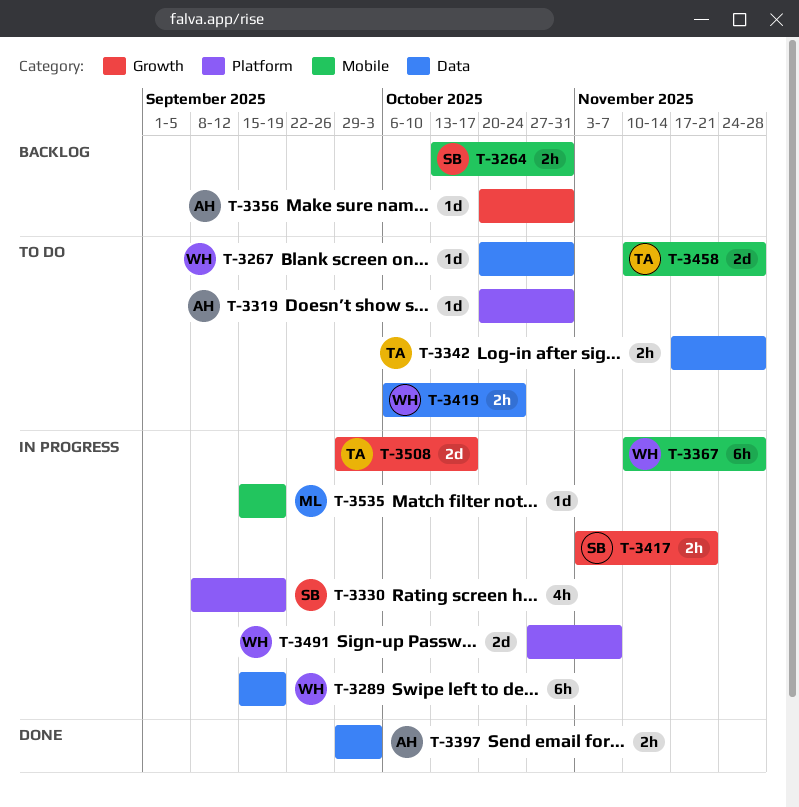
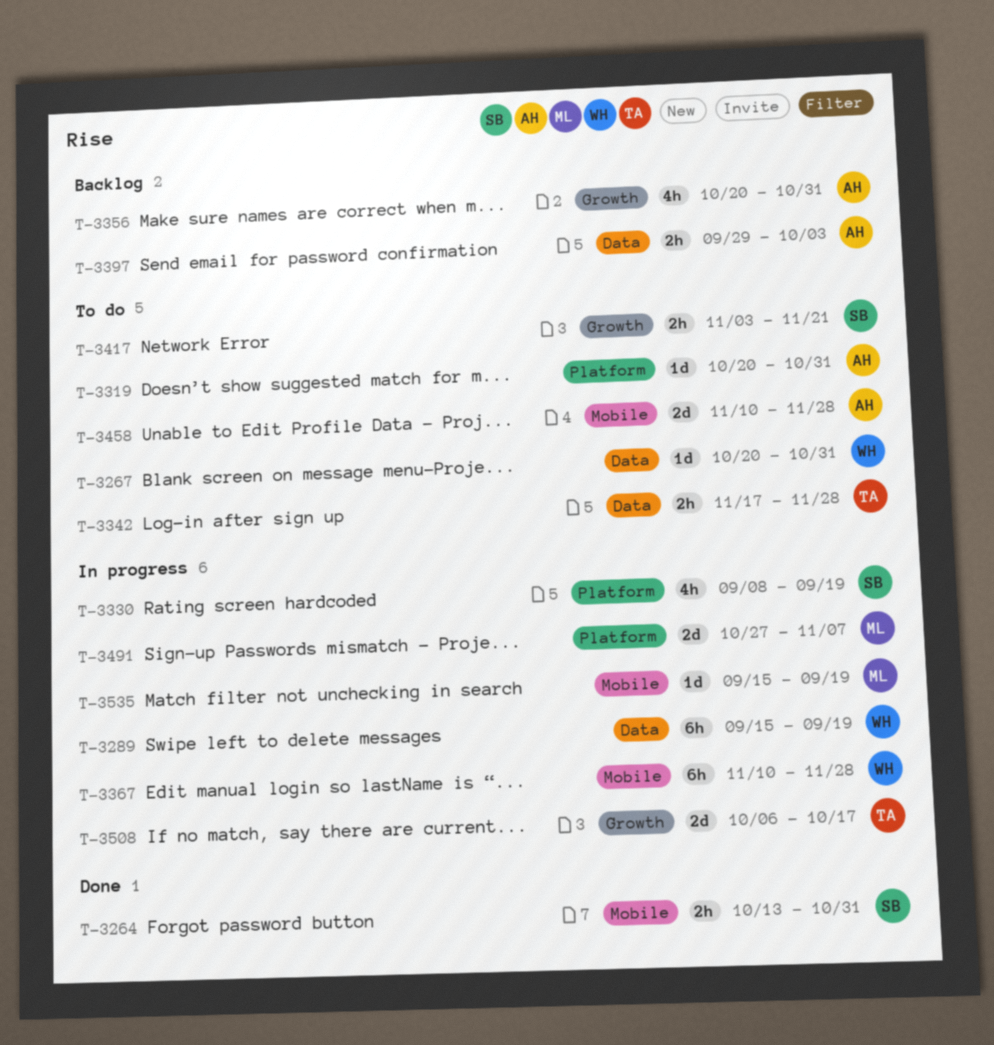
T-3264, status: Backlog -> Done
T-3356, estimate: 1d -> 4h
T-3397, status: Done -> Backlog
T-3417, status: In progress -> To do
T-3419: present -> none
T-3458, owner: TA -> AH
T-3491, owner: WH -> ML
T-3508, start: Sep 29 -> Oct 6

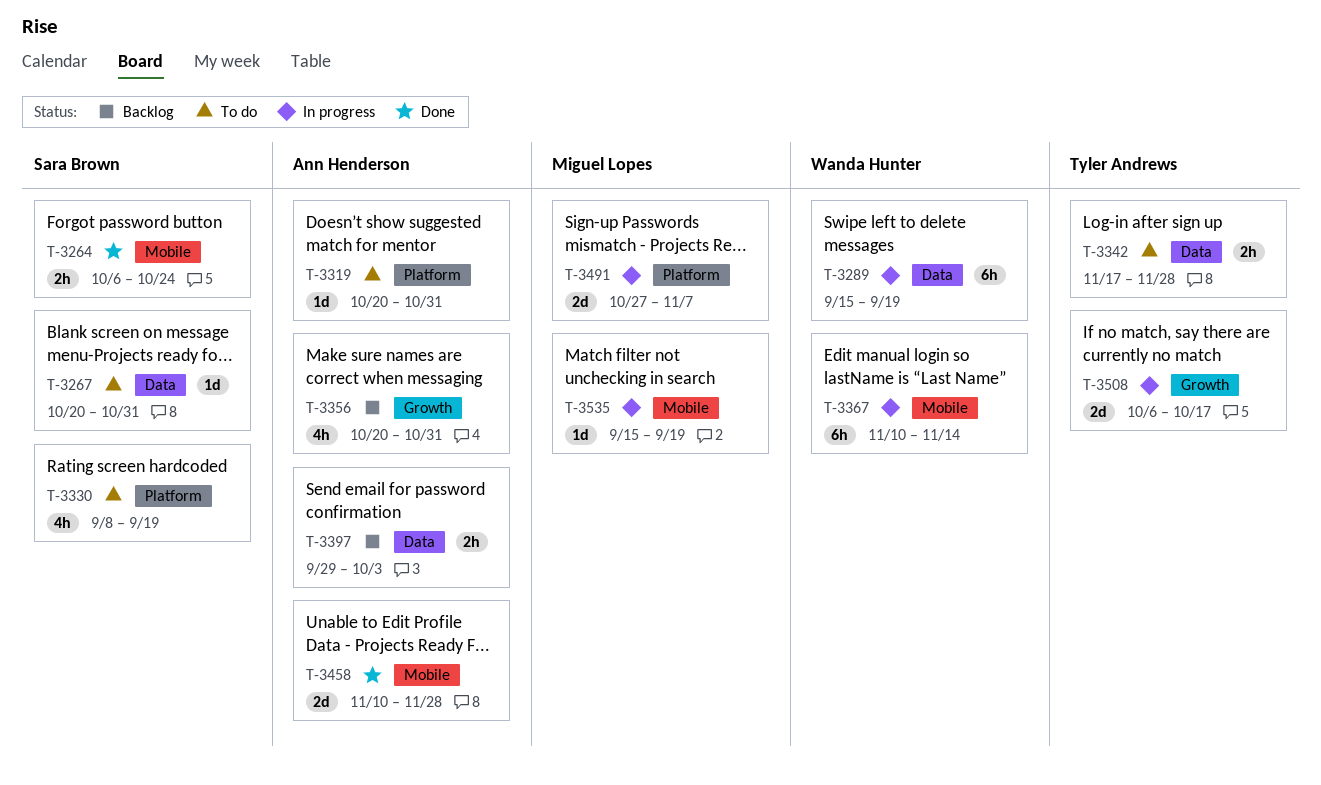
T-3264, start: Oct 13 -> Oct 6
T-3264, due: Oct 31 -> Oct 24
T-3267, owner: Wanda Hunter -> Sara Brown
T-3330, status: In progress -> To do
T-3367, due: Nov 28 -> Nov 14
T-3417: present -> none
T-3458, status: To do -> Done

